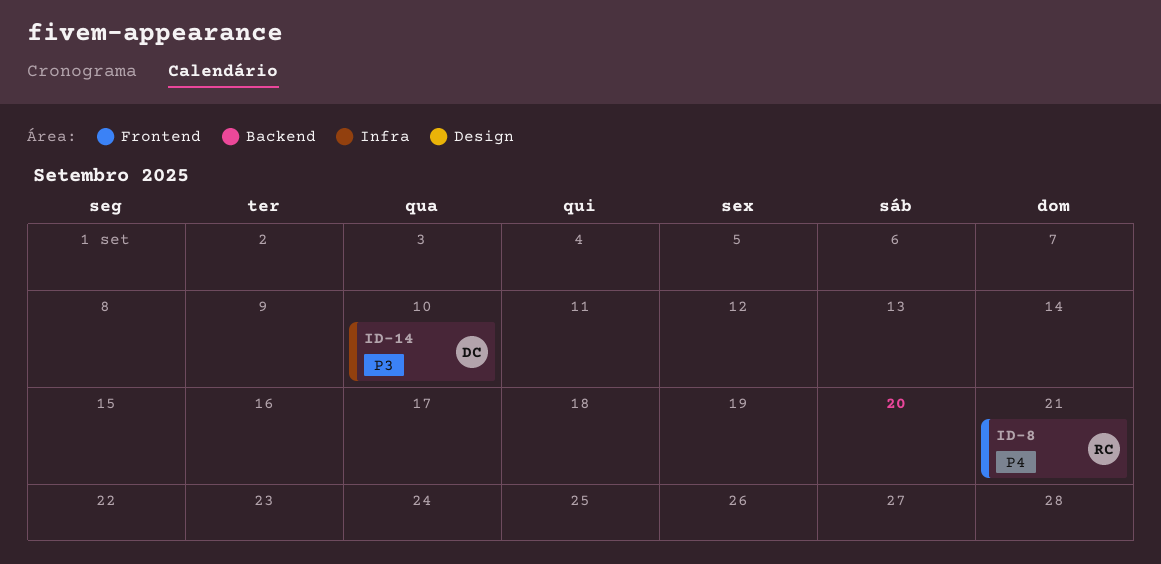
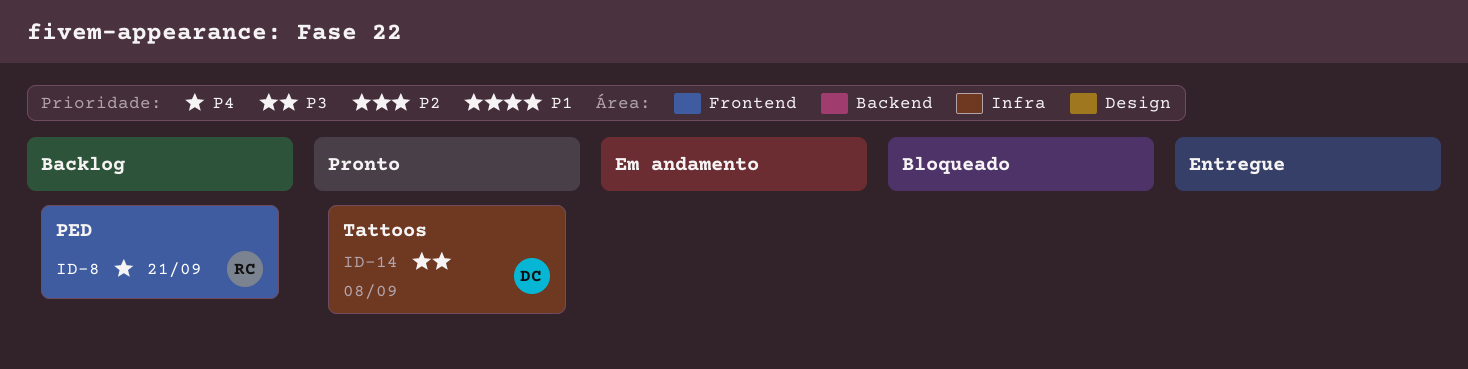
ID-14, due: Sep 10 -> Sep 8

